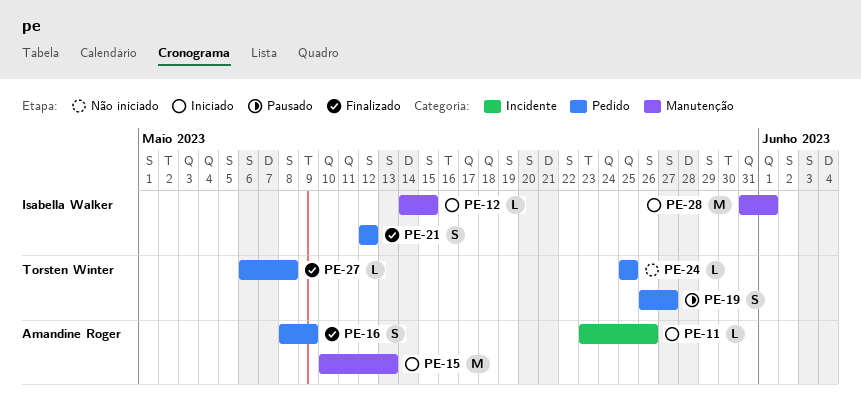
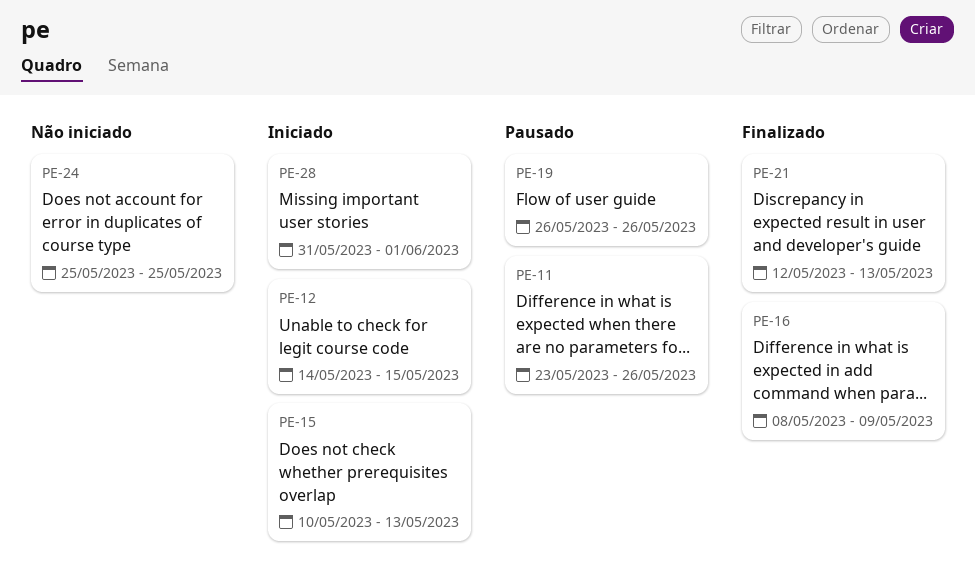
PE-11, status: Iniciado -> Pausado
PE-19, due: May 27 -> May 26
PE-21, due: May 12 -> May 13
PE-27: present -> none

